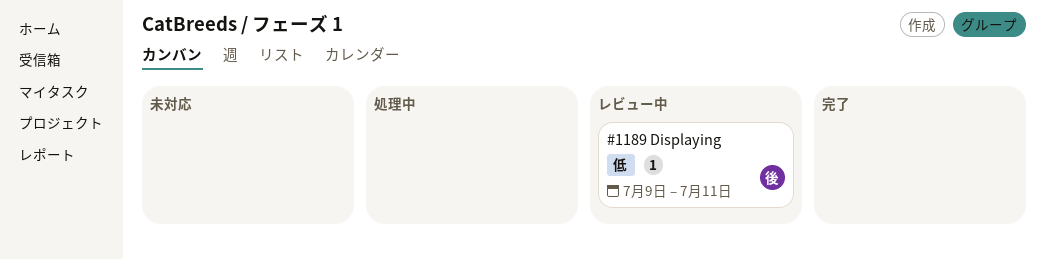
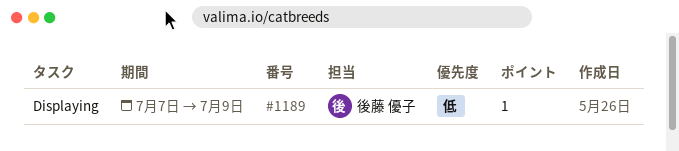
#1189, start: Jul 9 -> Jul 7
#1189, due: Jul 11 -> Jul 9

